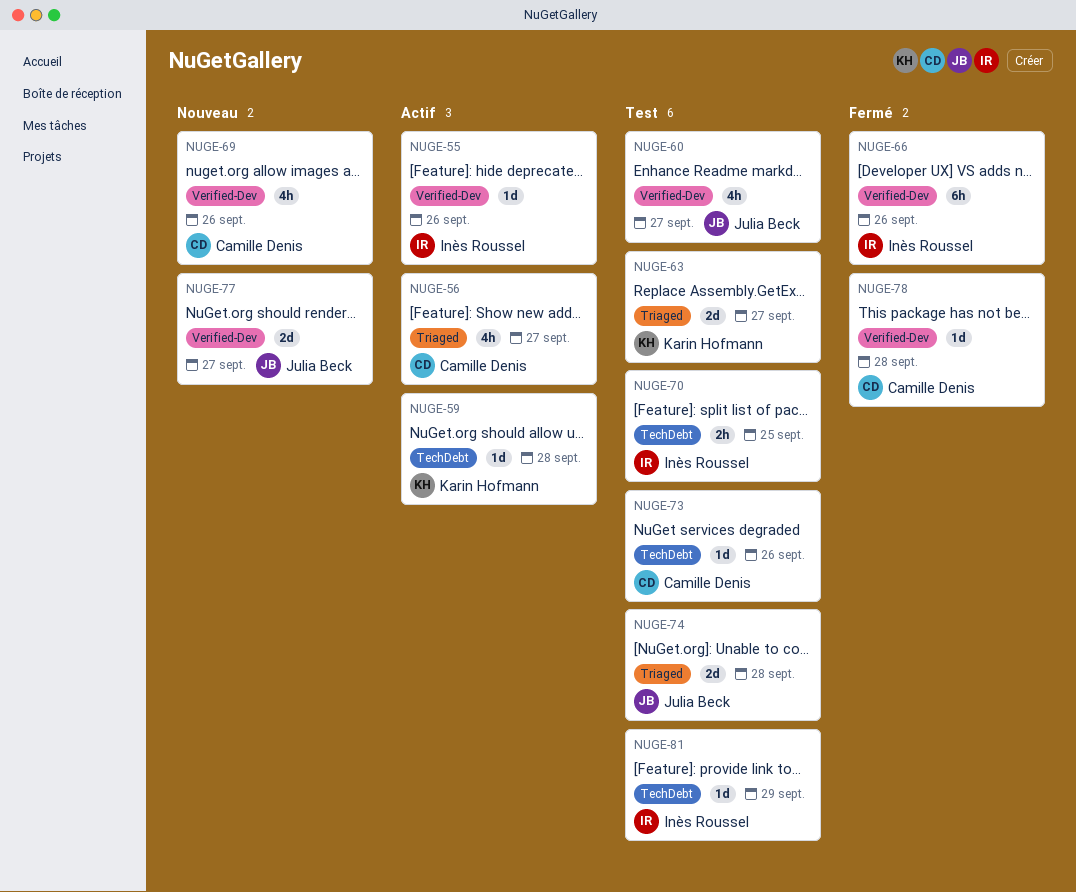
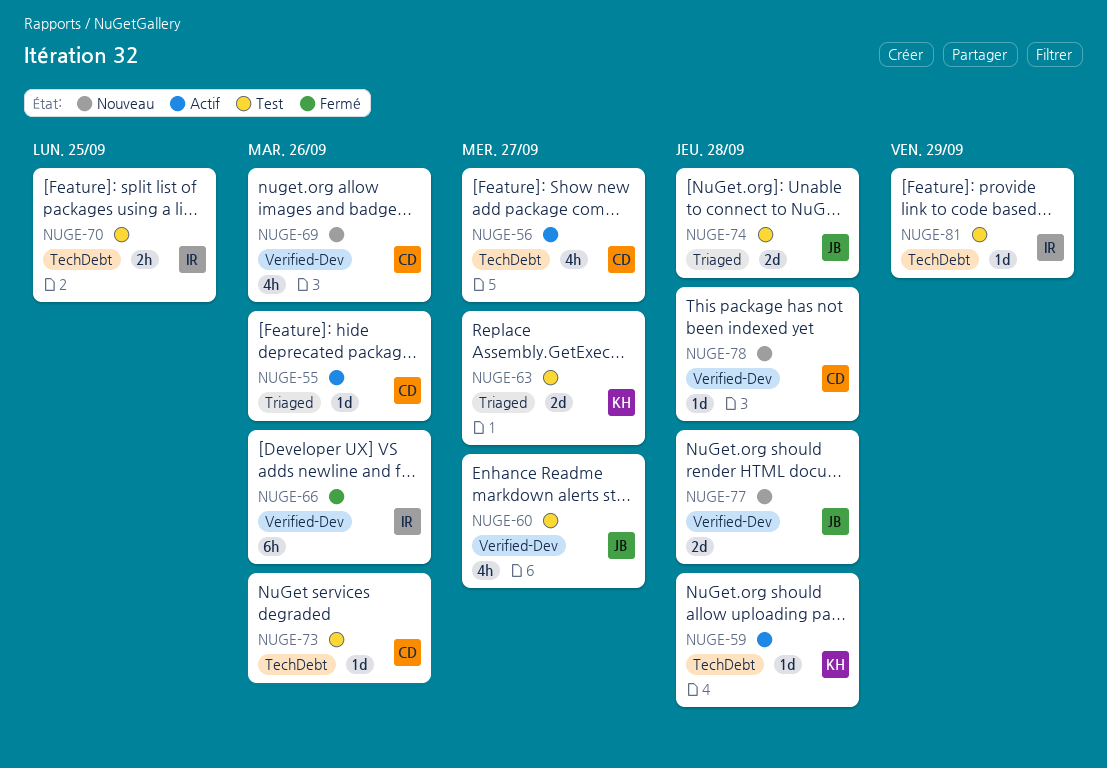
NUGE-55, owner: Inès Roussel -> Camille Denis
NUGE-55, label: Verified-Dev -> Triaged
NUGE-56, label: Triaged -> TechDebt
NUGE-77, due: Sep 27 -> Sep 28
NUGE-78, status: Fermé -> Nouveau

